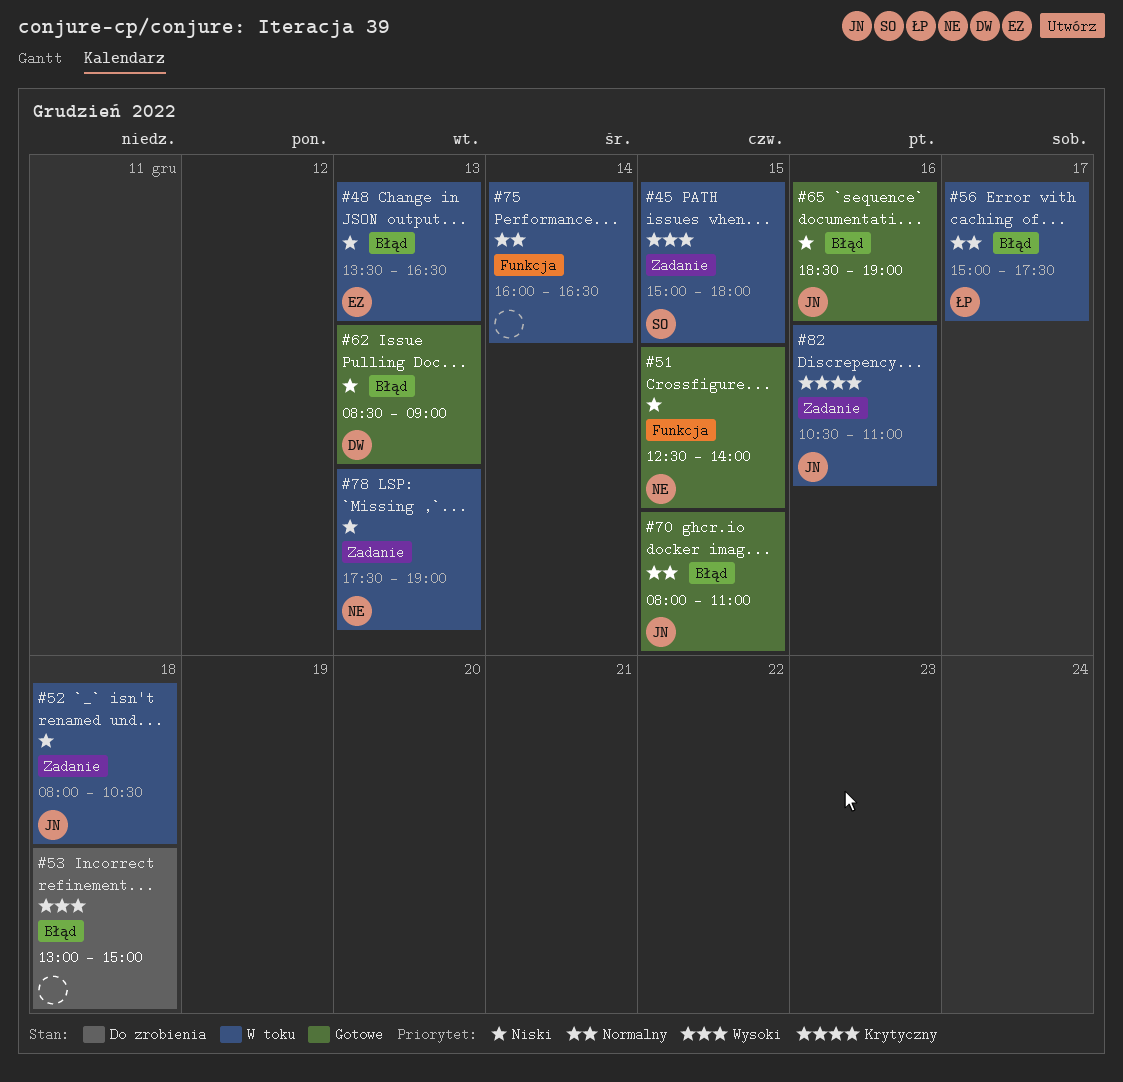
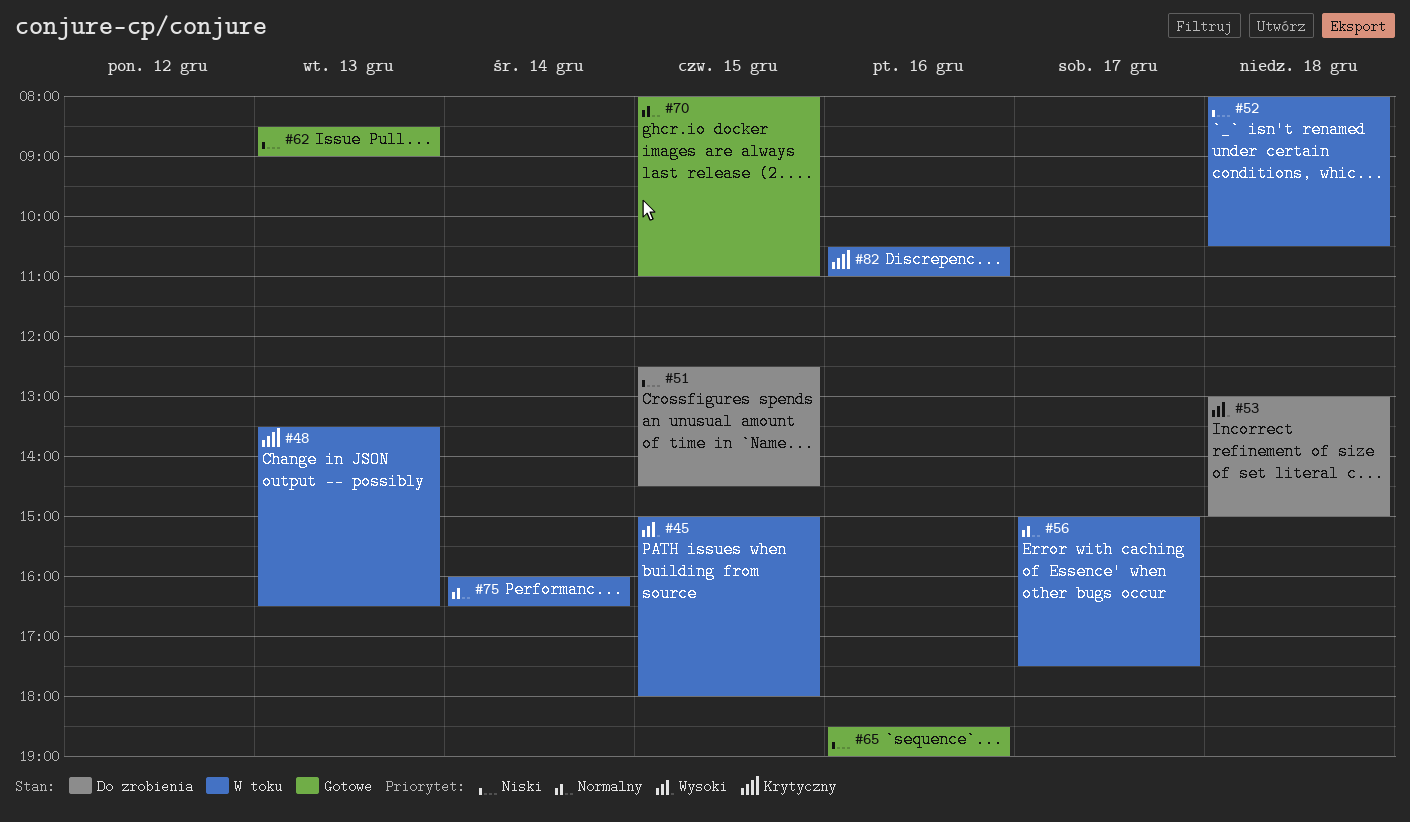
#48, priority: Niski -> Krytyczny
#51, status: Gotowe -> Do zrobienia
#51, ends: 14:00 -> 14:30
#78: present -> none

